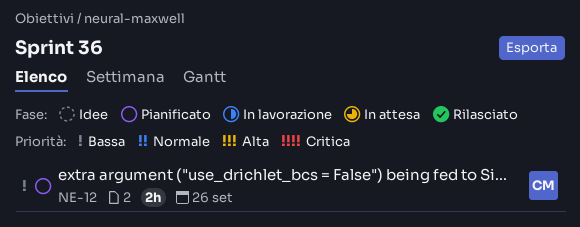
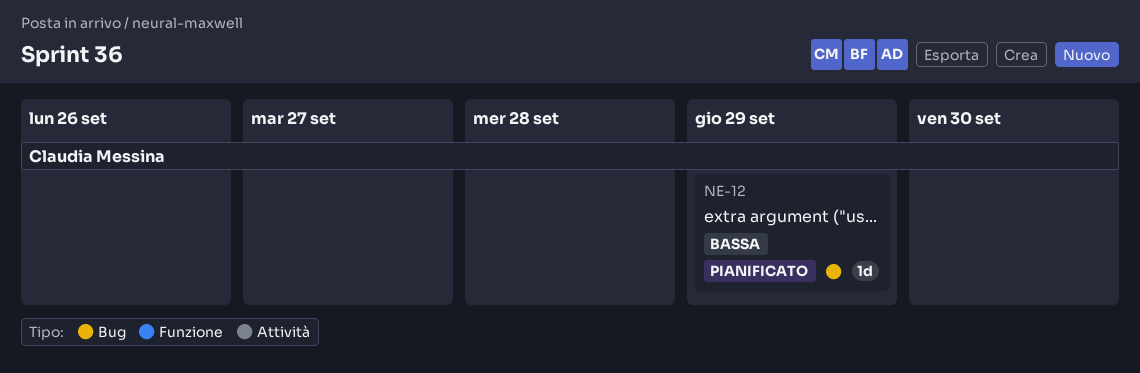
NE-12, estimate: 2h -> 1d
NE-12, due: Sep 26 -> Sep 29

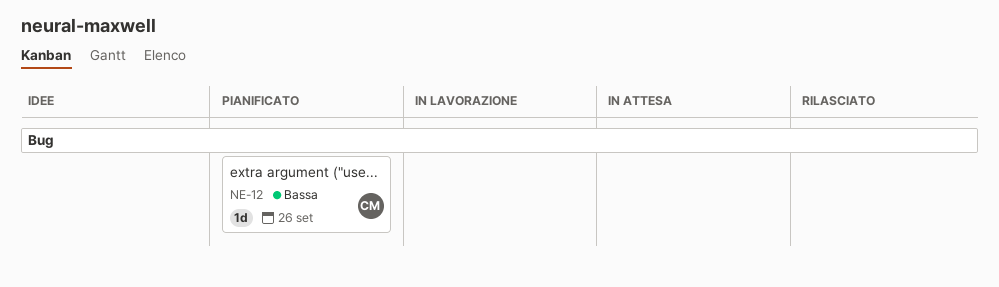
NE-12, due: Sep 29 -> Sep 26

